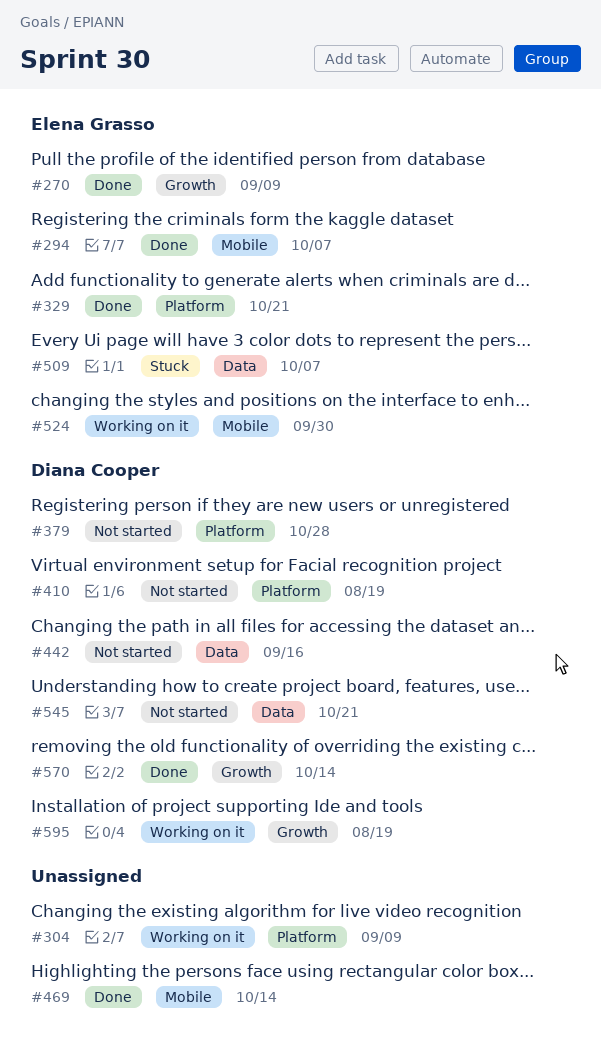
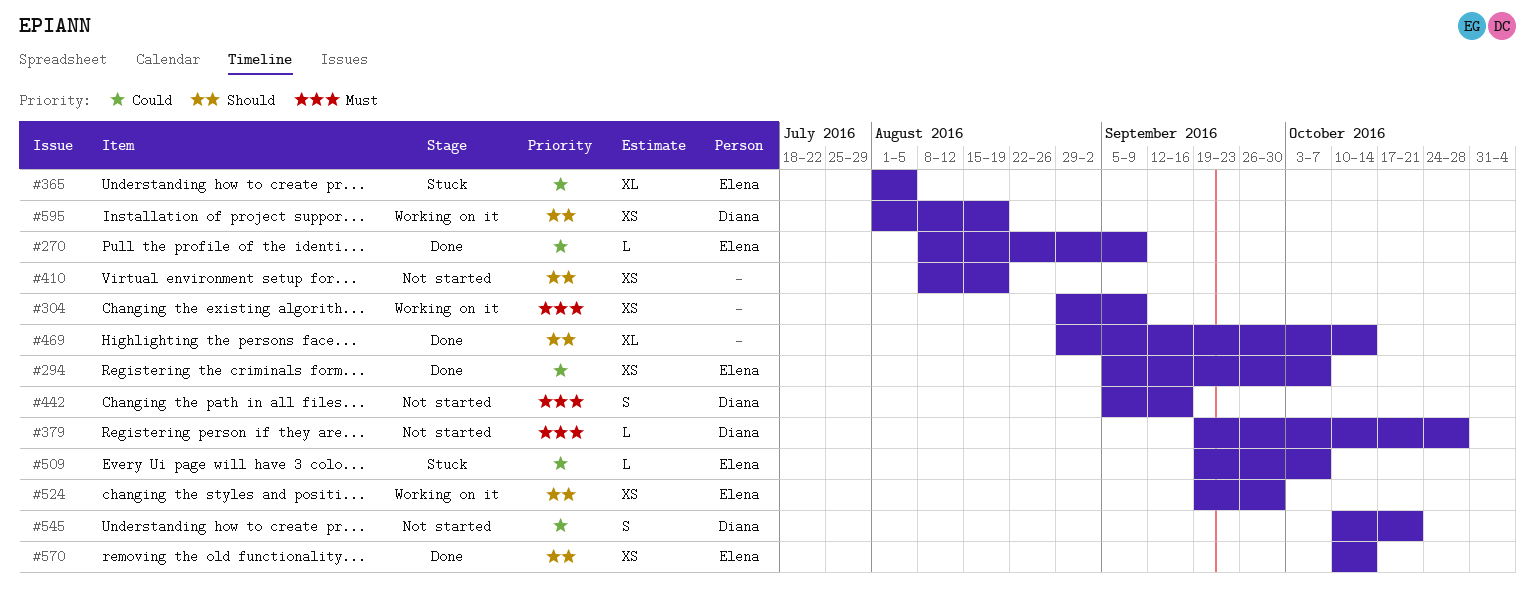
#329: present -> none
#365: none -> present
#410, owner: Diana Cooper -> none
#570, owner: Diana Cooper -> Elena Grasso

